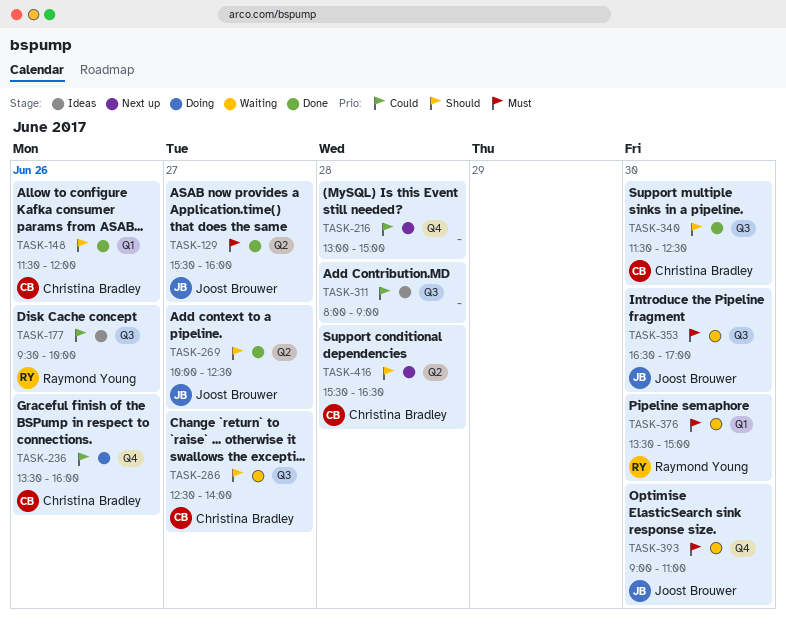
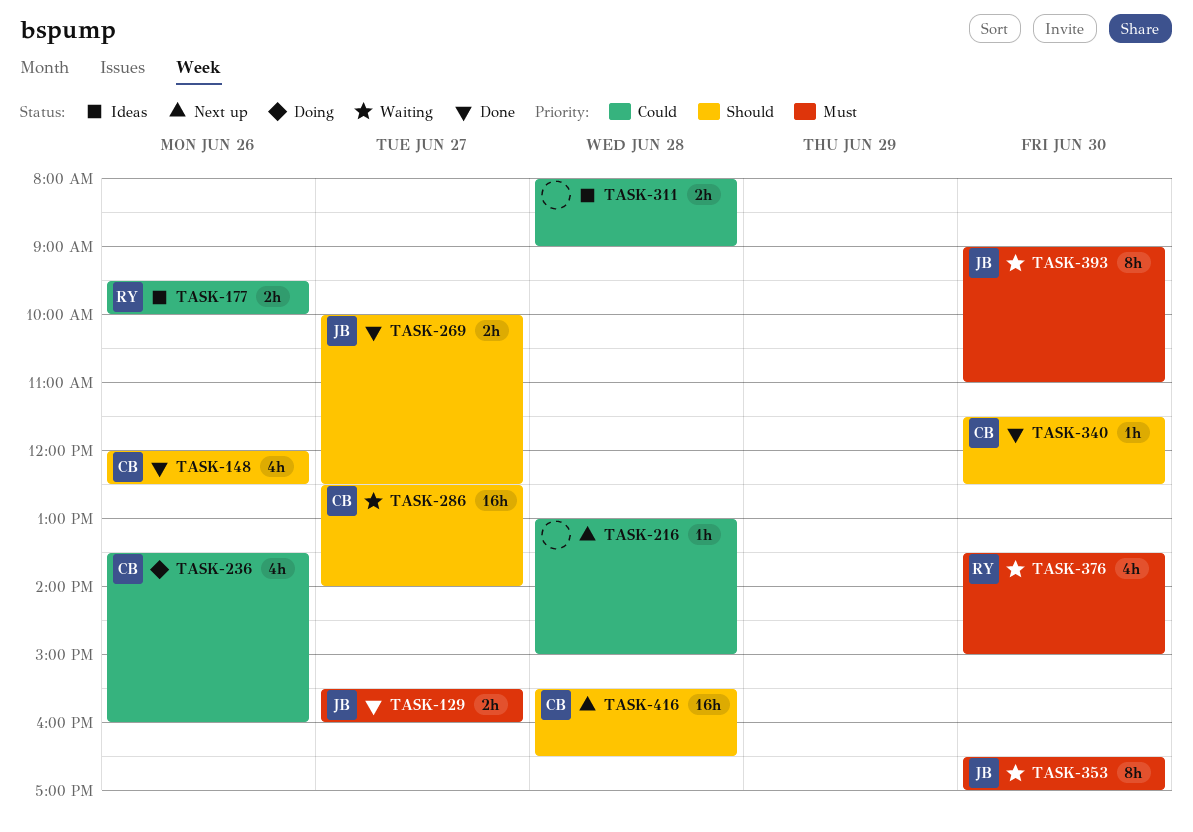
TASK-148, begins: 11:30 -> 12:00
TASK-148, ends: 12:00 -> 12:30

